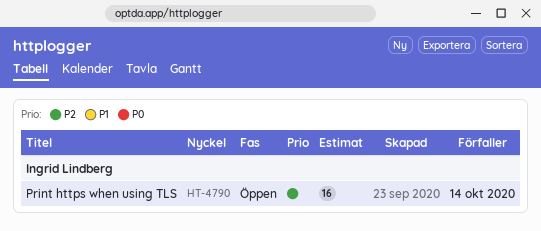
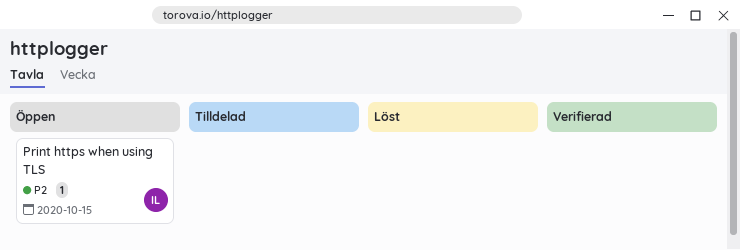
Print https when using TLS, estimate: 16 -> 1
Print https when using TLS, due: Oct 14 -> Oct 15

